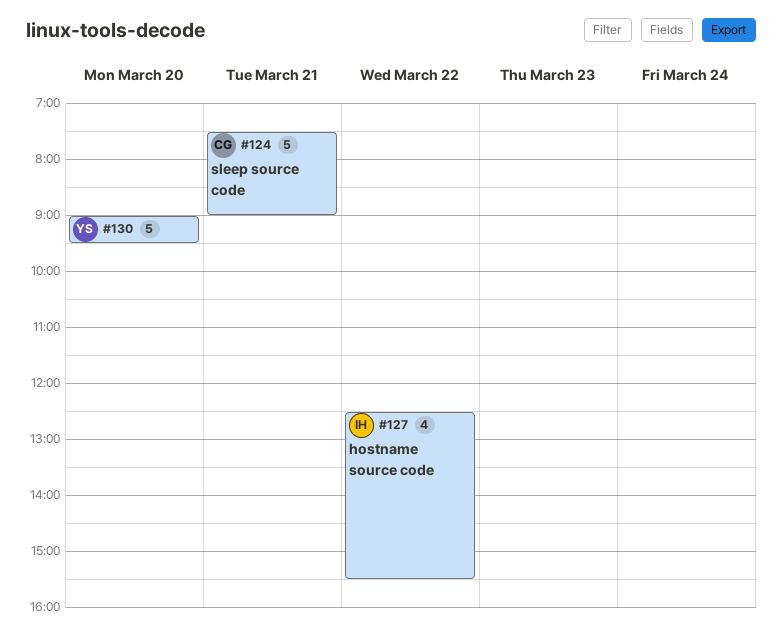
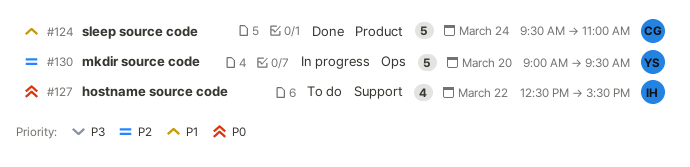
#124, day: Mar 21 -> Mar 24
#124, begins: 07:30 -> 09:30
#124, ends: 09:00 -> 11:00

